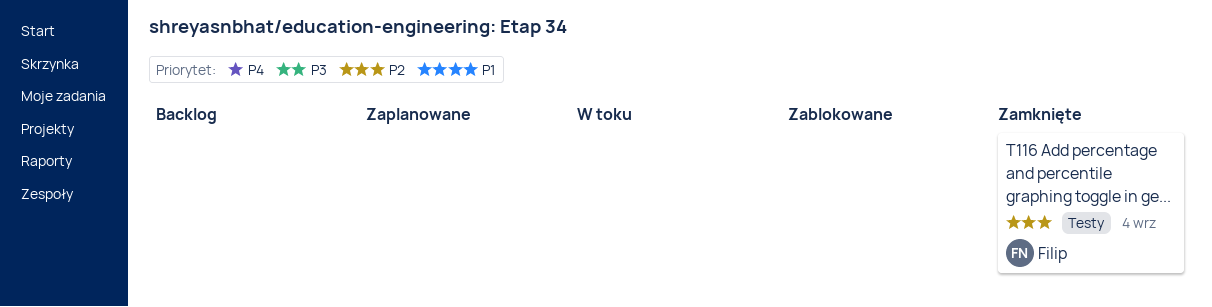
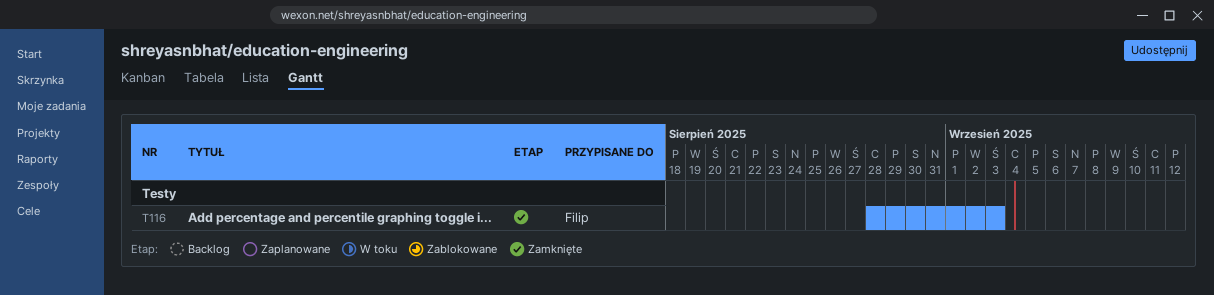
T116, due: Sep 4 -> Sep 3

